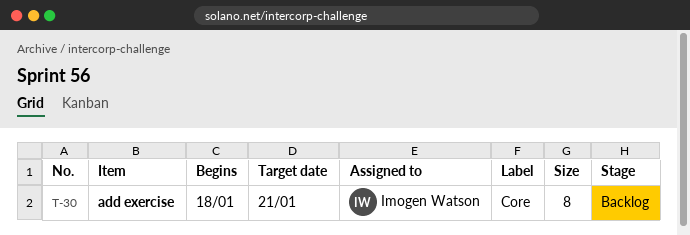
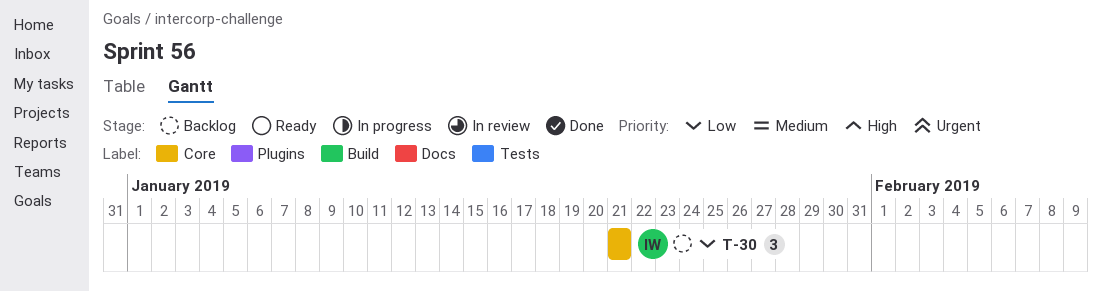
T-30, estimate: 8 -> 3
T-30, start: Jan 18 -> Jan 21

